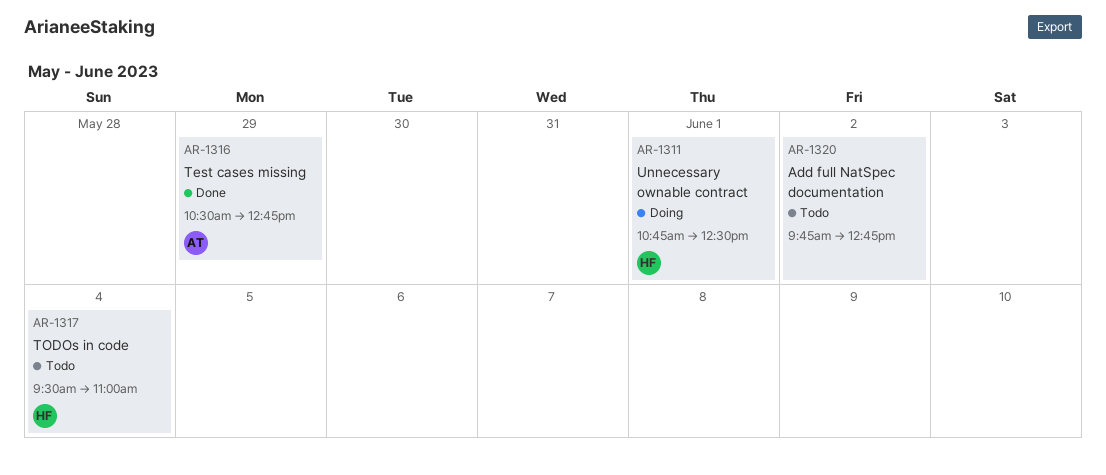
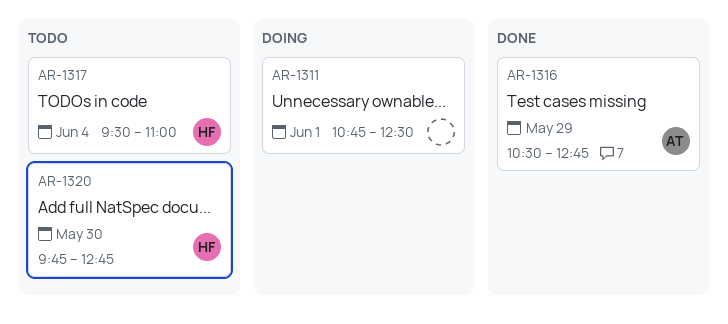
AR-1311, owner: HF -> none
AR-1320, owner: none -> HF
AR-1320, day: Jun 2 -> May 30

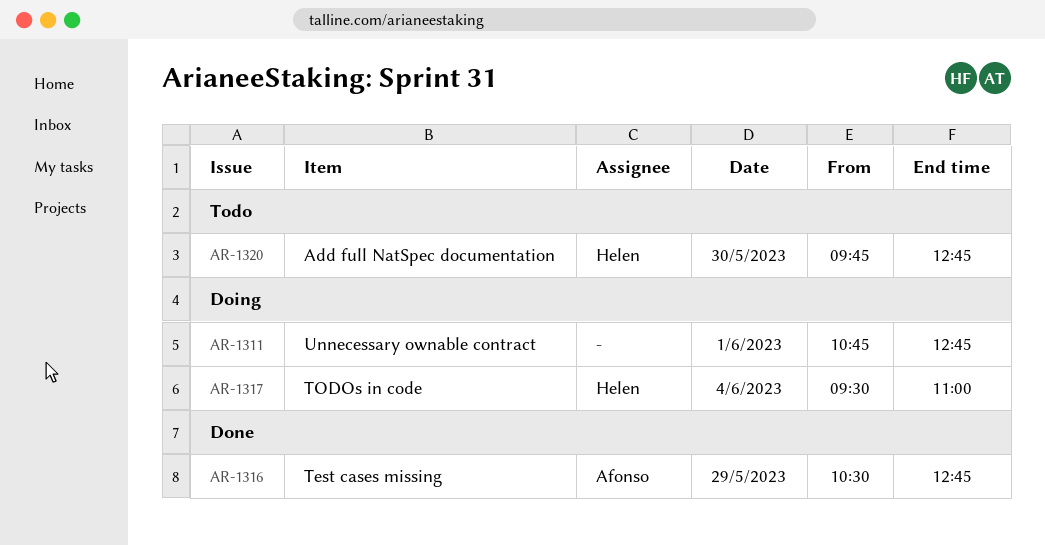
AR-1311, ends: 12:30 -> 12:45
AR-1317, status: Todo -> Doing

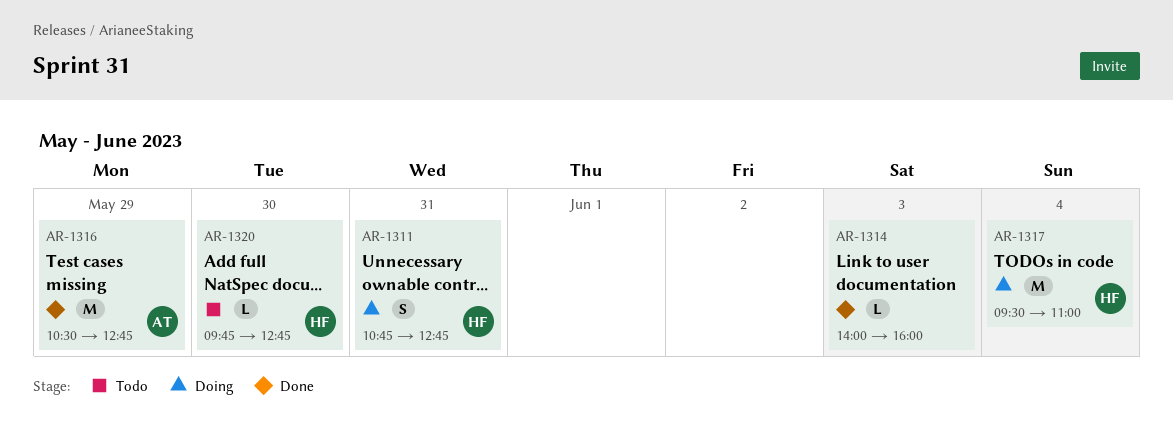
AR-1311, owner: none -> Helen
AR-1311, day: Jun 1 -> May 31
AR-1314: none -> present

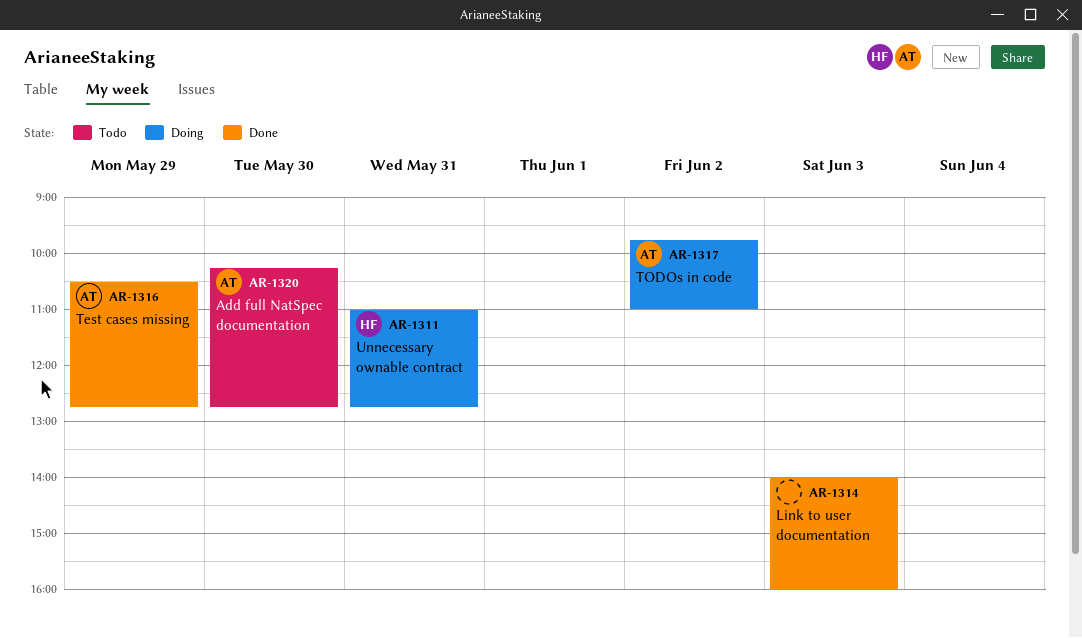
AR-1311, begins: 10:45 -> 11:00
AR-1317, owner: HF -> AT
AR-1317, day: Jun 4 -> Jun 2
AR-1317, begins: 09:30 -> 09:45
AR-1320, owner: HF -> AT
AR-1320, begins: 09:45 -> 10:15

